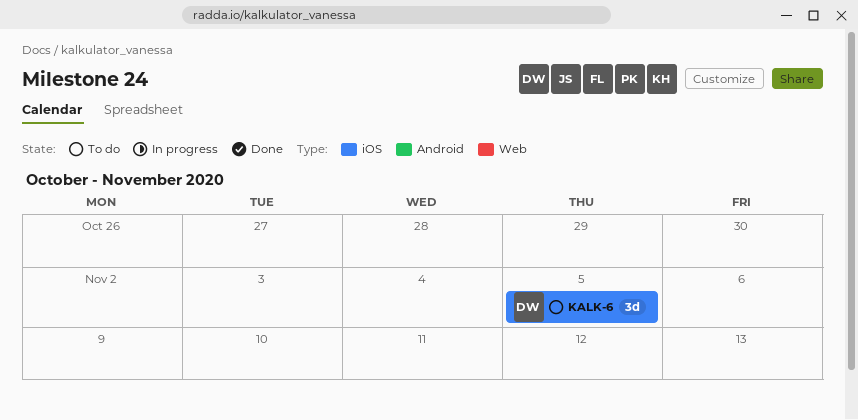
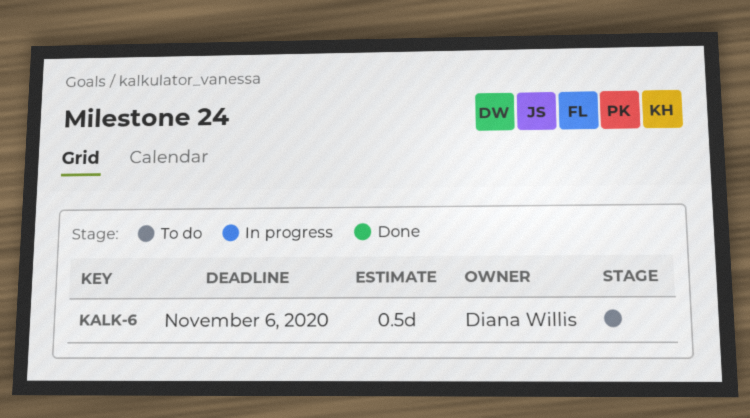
KALK-6, estimate: 3d -> 0.5d
KALK-6, due: Nov 5 -> Nov 6

